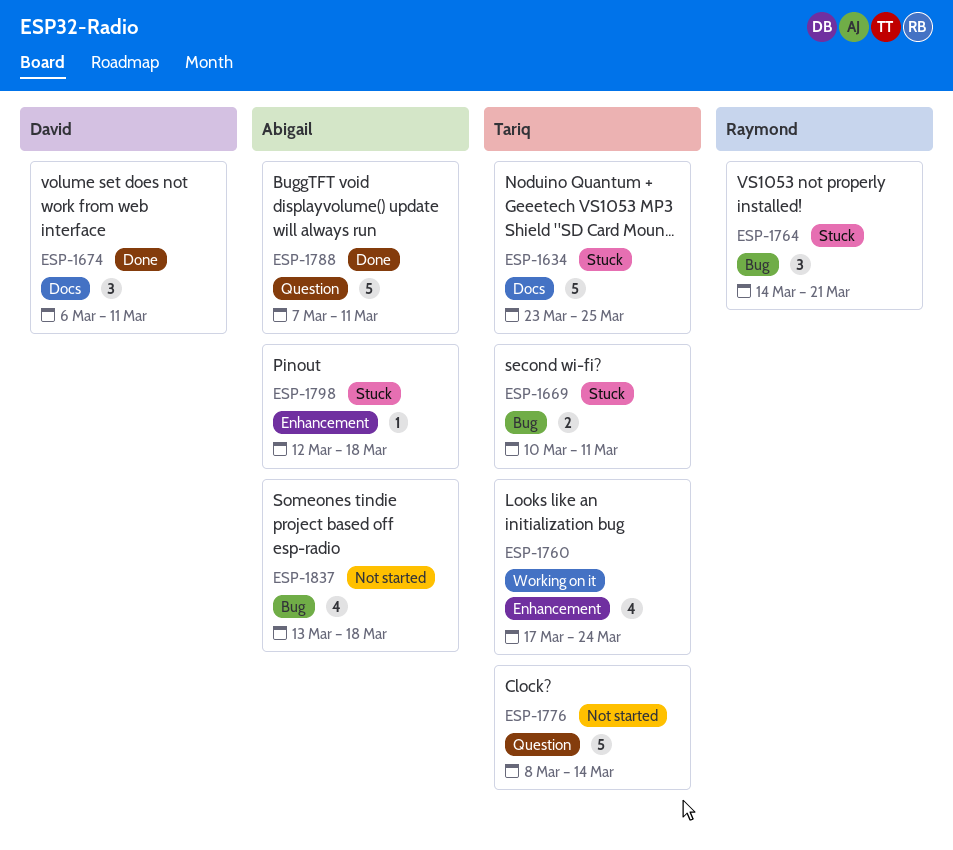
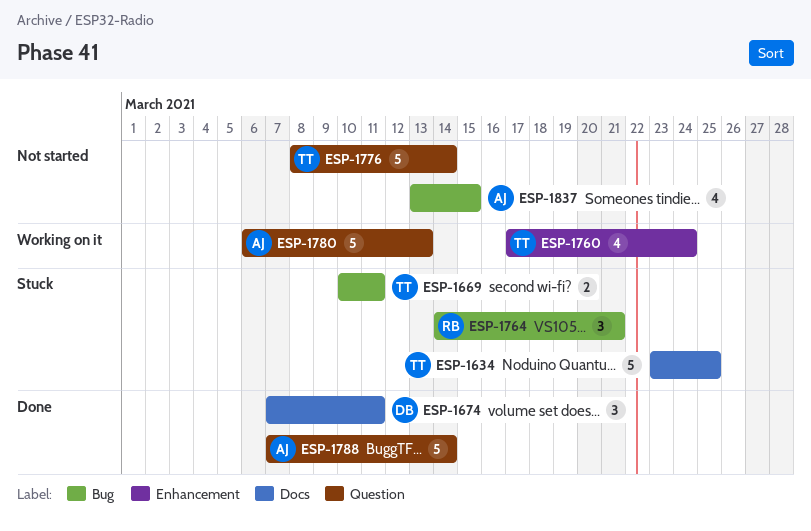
ESP-1674, start: Mar 6 -> Mar 7
ESP-1780: none -> present
ESP-1788, due: Mar 11 -> Mar 14
ESP-1798: present -> none
ESP-1837, due: Mar 18 -> Mar 15

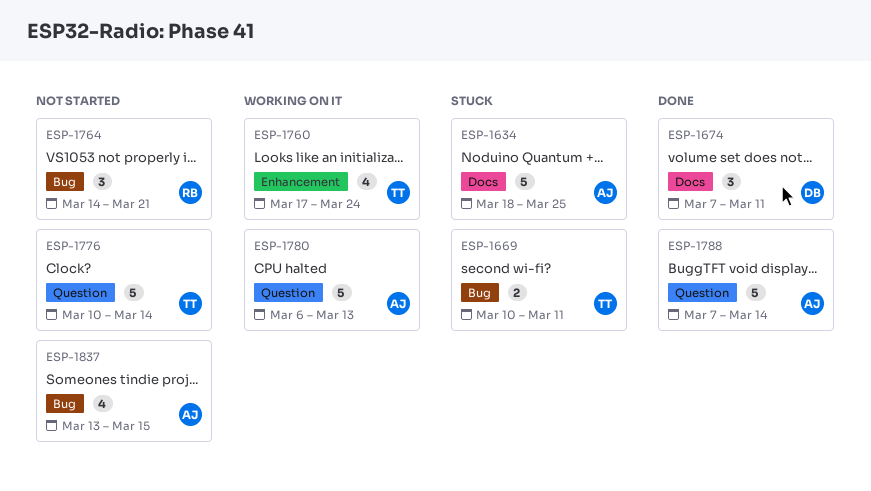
ESP-1634, owner: TT -> AJ
ESP-1634, start: Mar 23 -> Mar 18
ESP-1764, status: Stuck -> Not started
ESP-1776, start: Mar 8 -> Mar 10

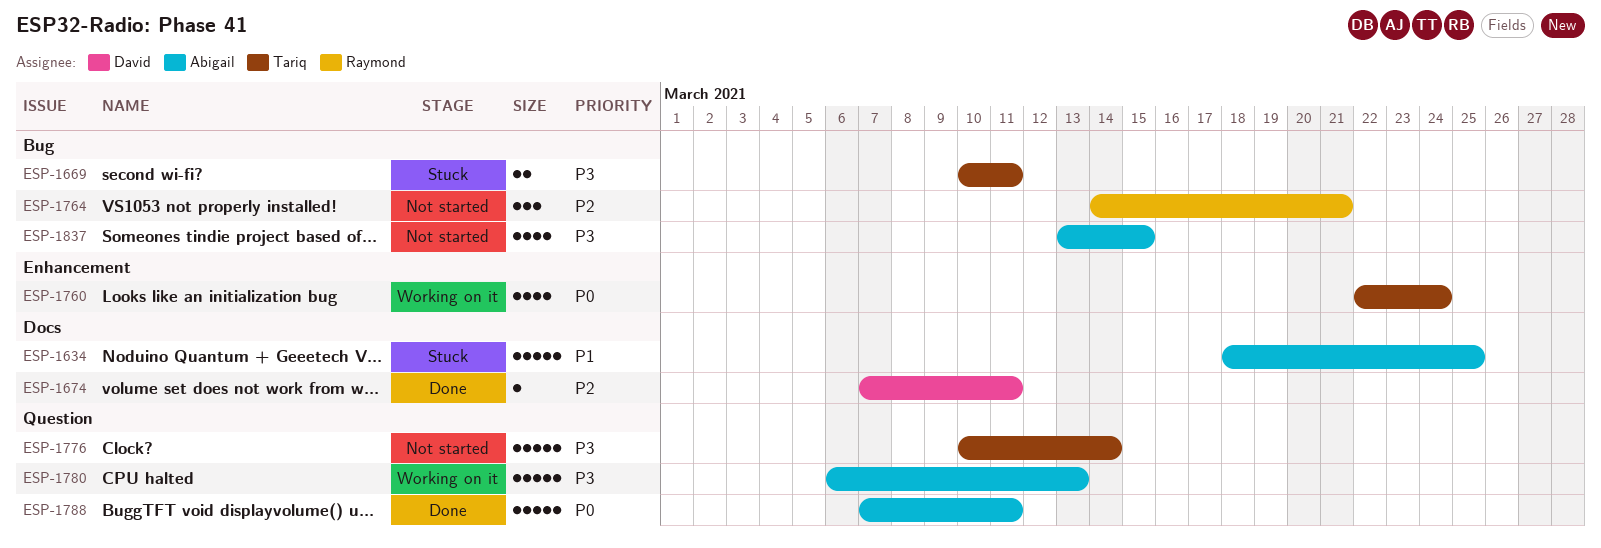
ESP-1674, estimate: 3 -> 1
ESP-1760, start: Mar 17 -> Mar 22
ESP-1788, due: Mar 14 -> Mar 11

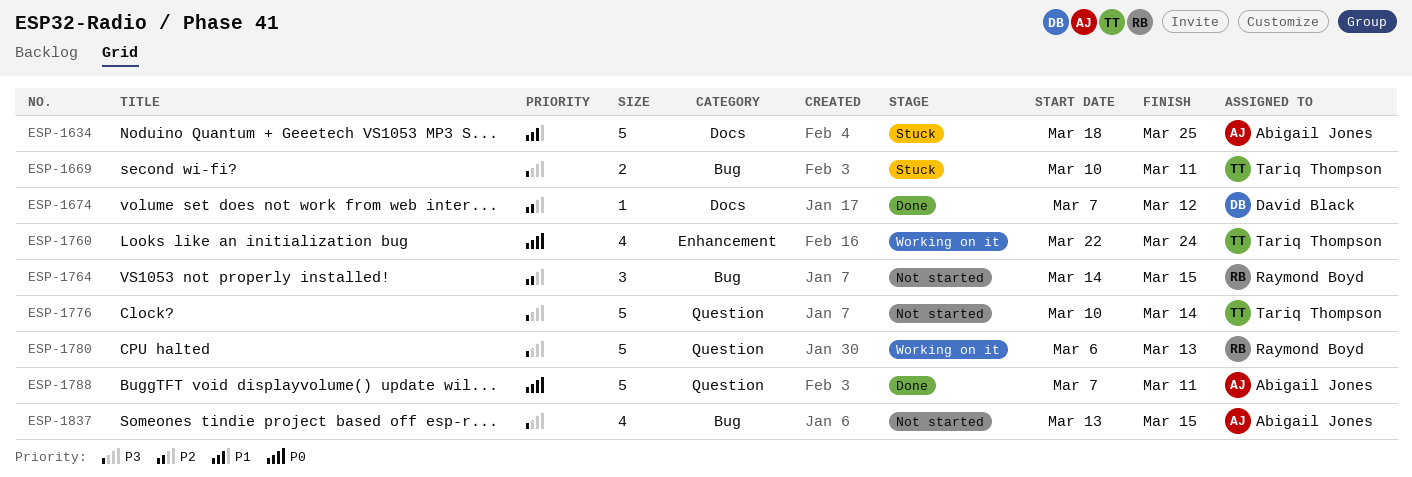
ESP-1674, due: Mar 11 -> Mar 12
ESP-1764, due: Mar 21 -> Mar 15
ESP-1780, owner: Abigail Jones -> Raymond Boyd

